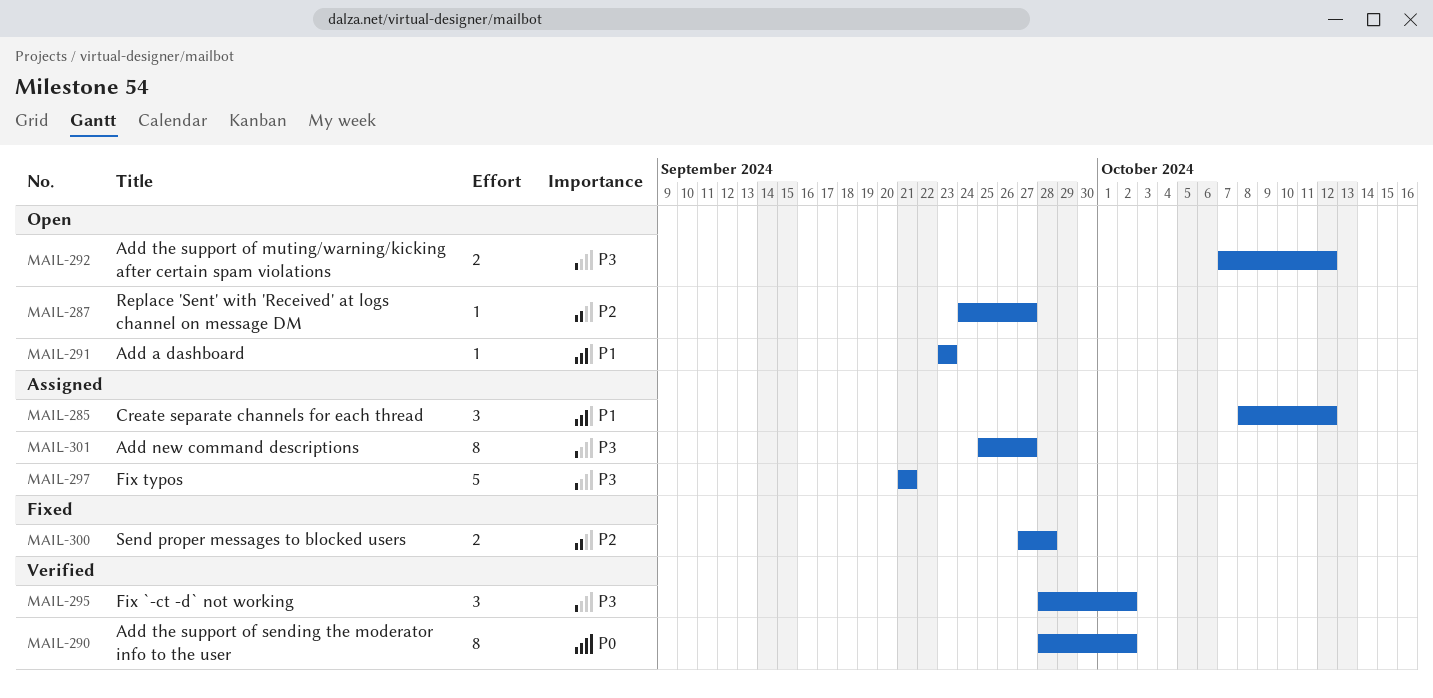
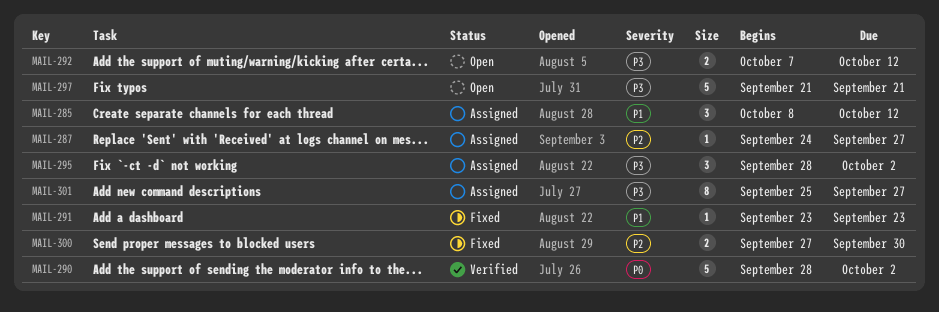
MAIL-287, status: Open -> Assigned
MAIL-290, estimate: 8 -> 5
MAIL-291, status: Open -> Fixed
MAIL-295, status: Verified -> Assigned
MAIL-297, status: Assigned -> Open
MAIL-300, due: Sep 28 -> Sep 30

